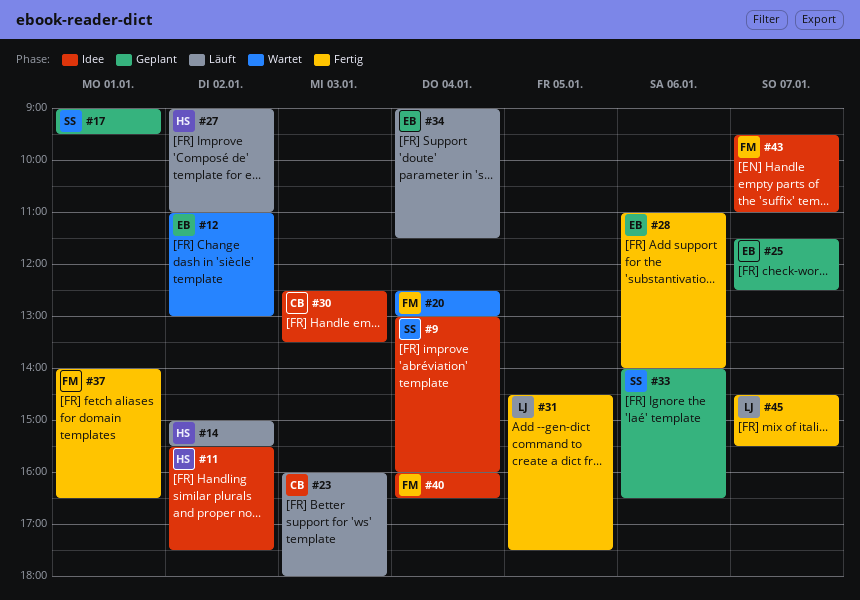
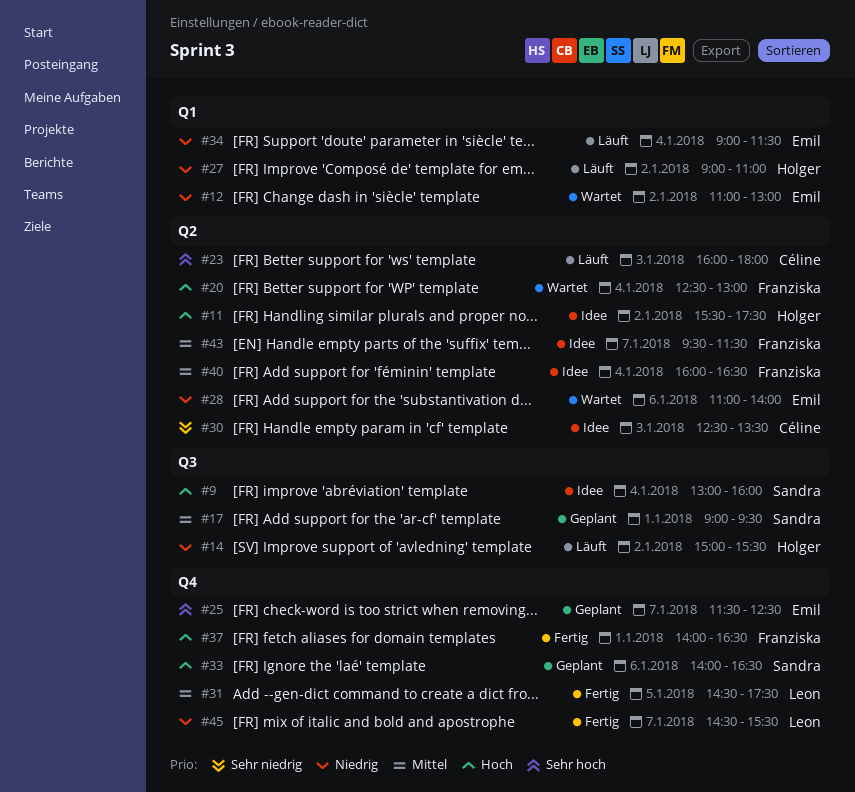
#28, status: Fertig -> Wartet
#43, ends: 11:00 -> 11:30

